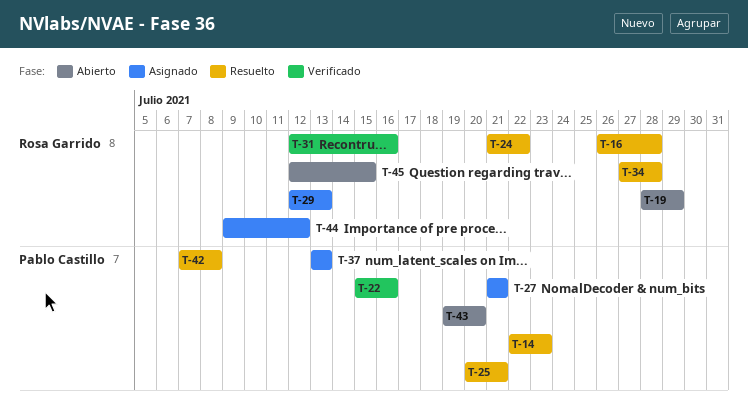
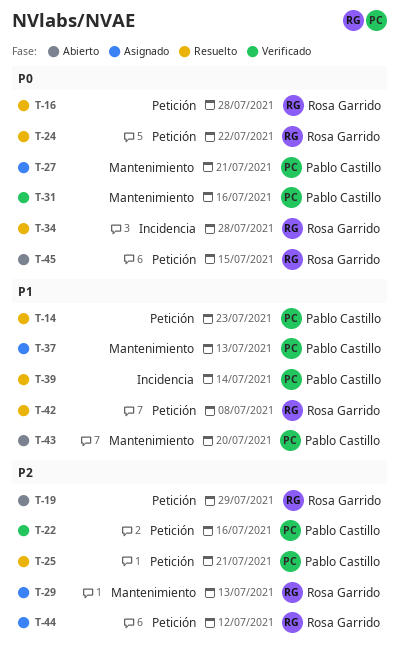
T-31, owner: Rosa Garrido -> Pablo Castillo
T-39: none -> present
T-42, owner: Pablo Castillo -> Rosa Garrido

